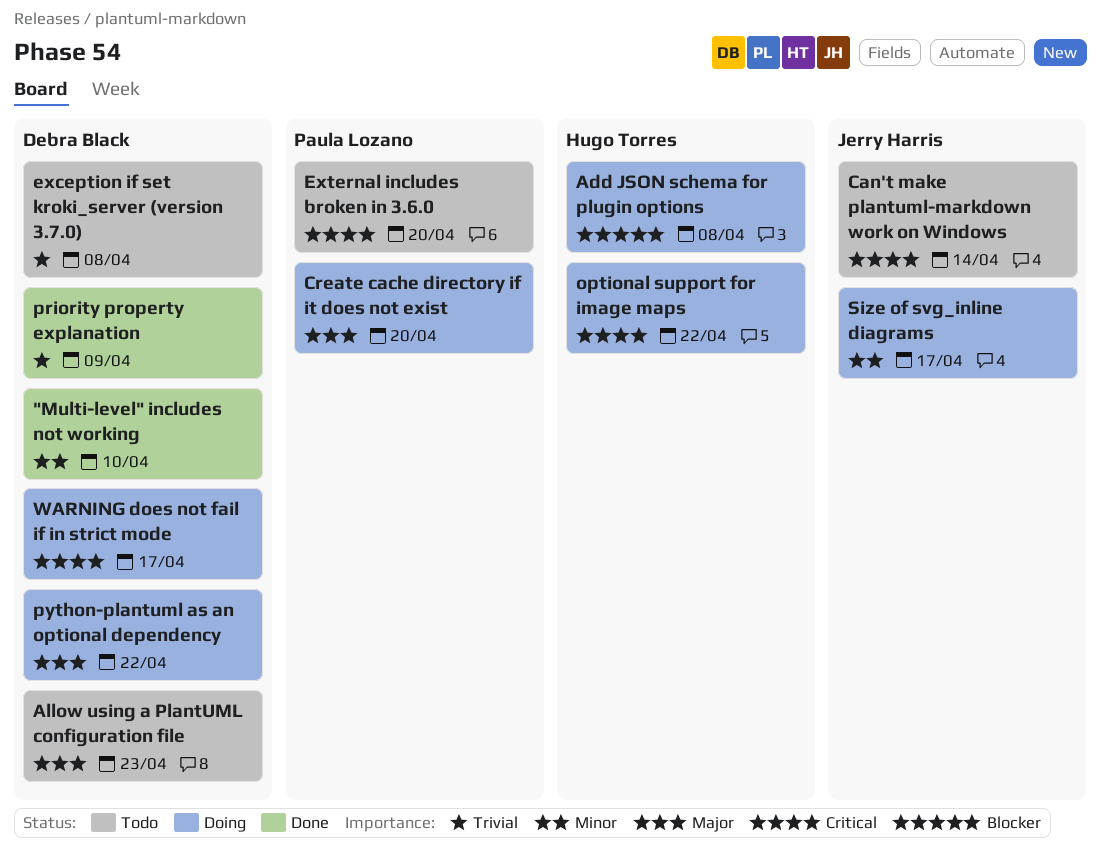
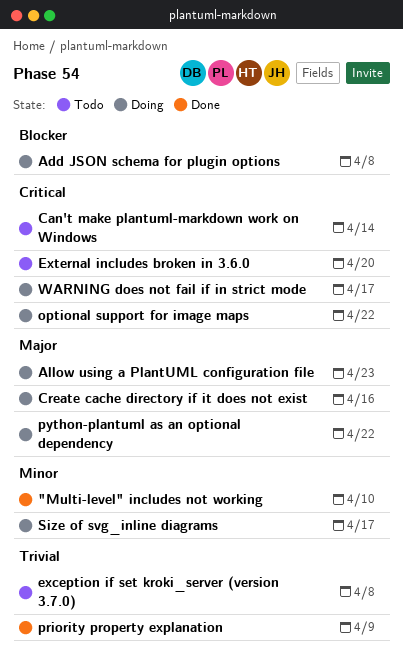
Allow using a PlantUML configuration file, status: Todo -> Doing
Create cache directory if it does not exist, due: Apr 20 -> Apr 16

